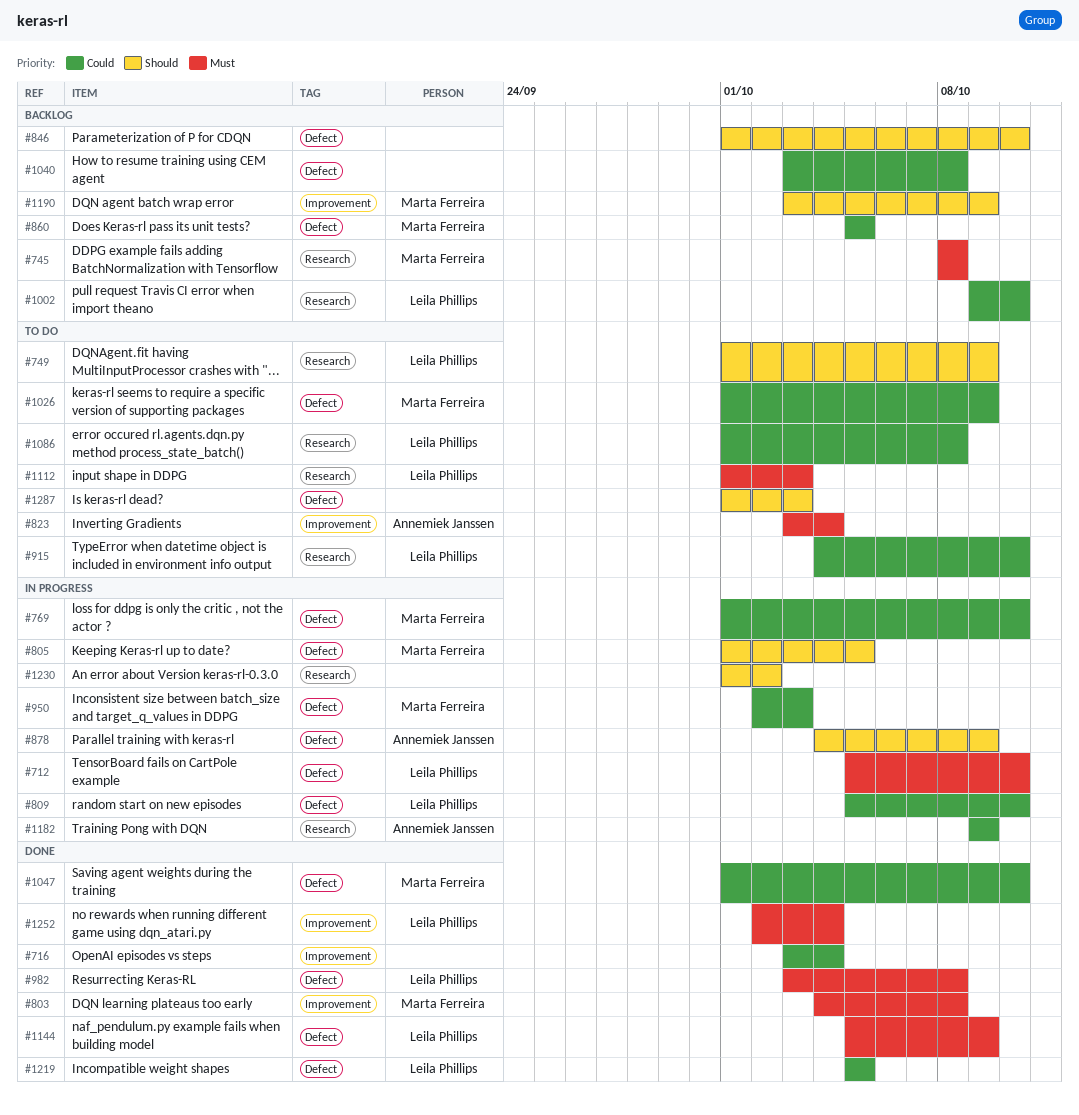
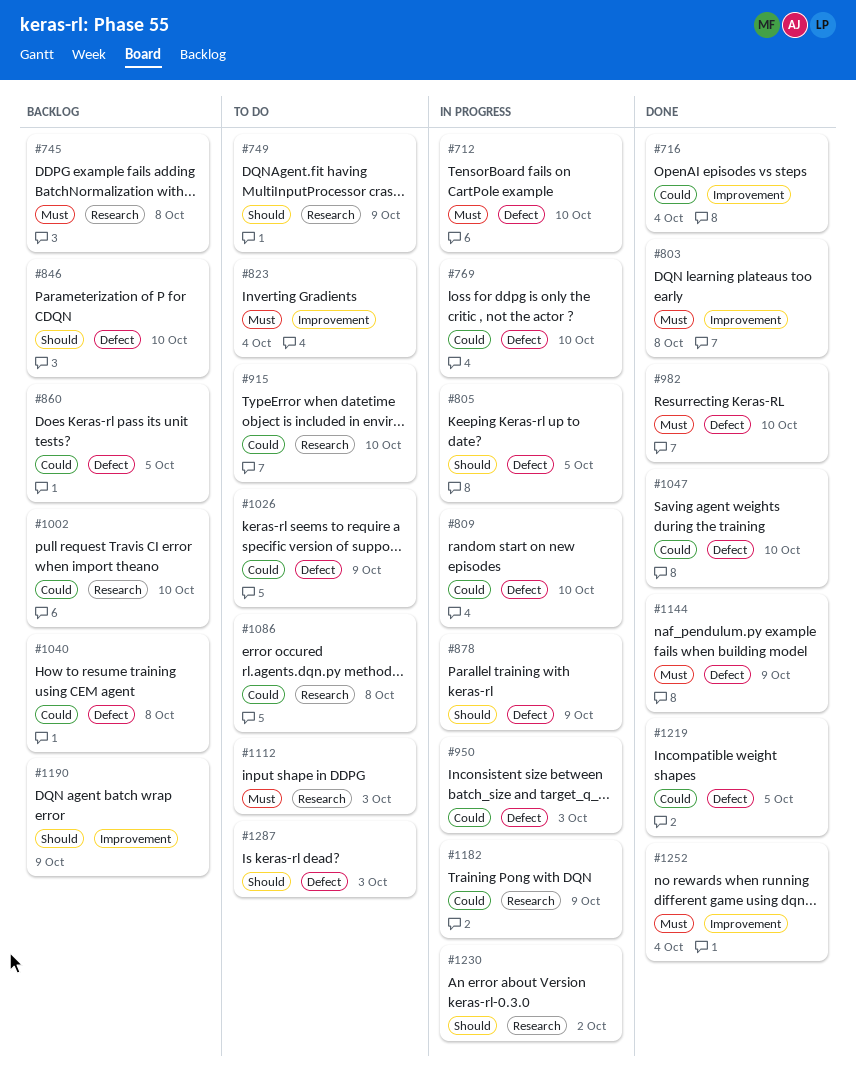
#982, due: Oct 8 -> Oct 10

